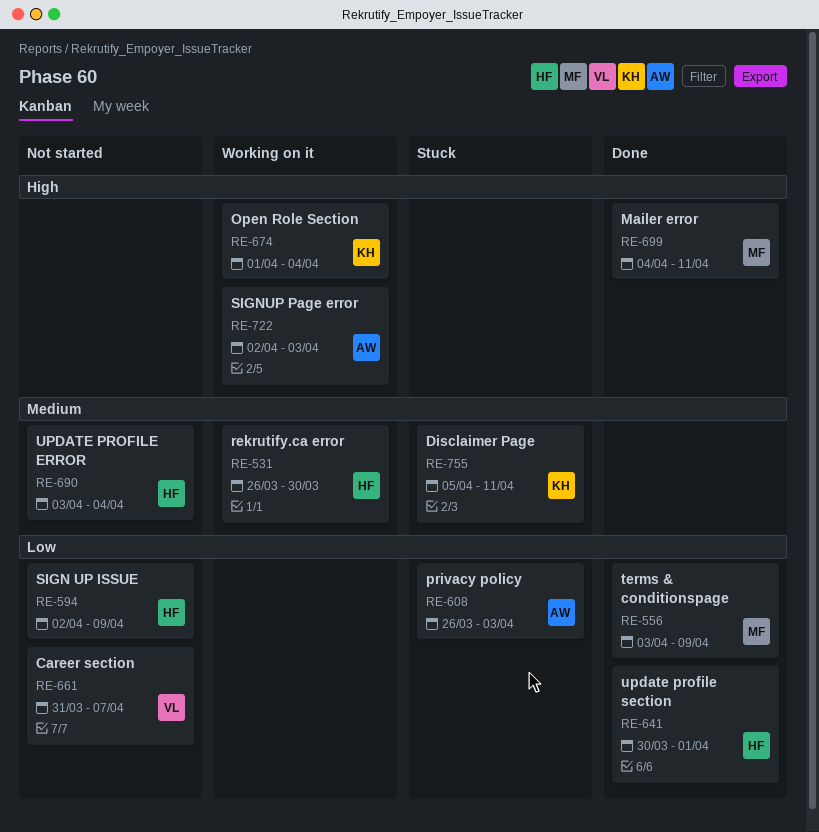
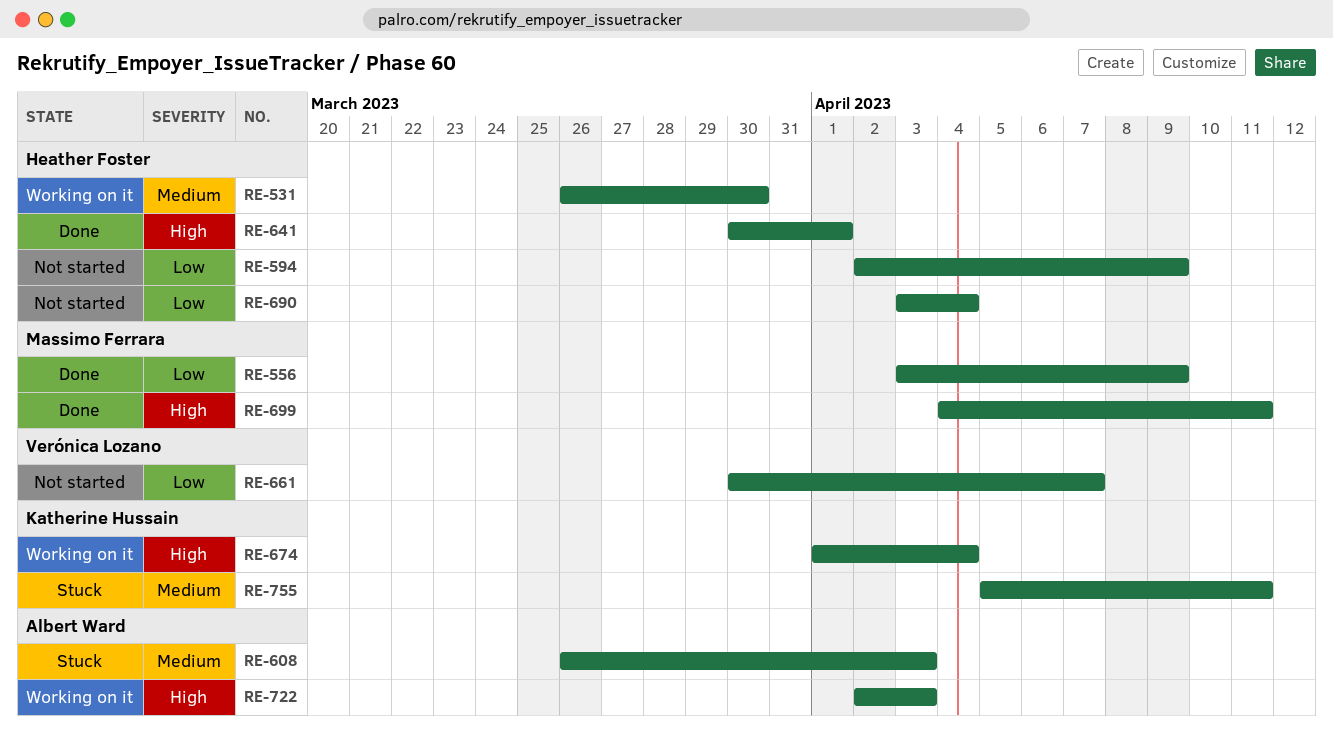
RE-608, priority: Low -> Medium
RE-641, priority: Low -> High
RE-661, start: Mar 31 -> Mar 30
RE-690, priority: Medium -> Low

